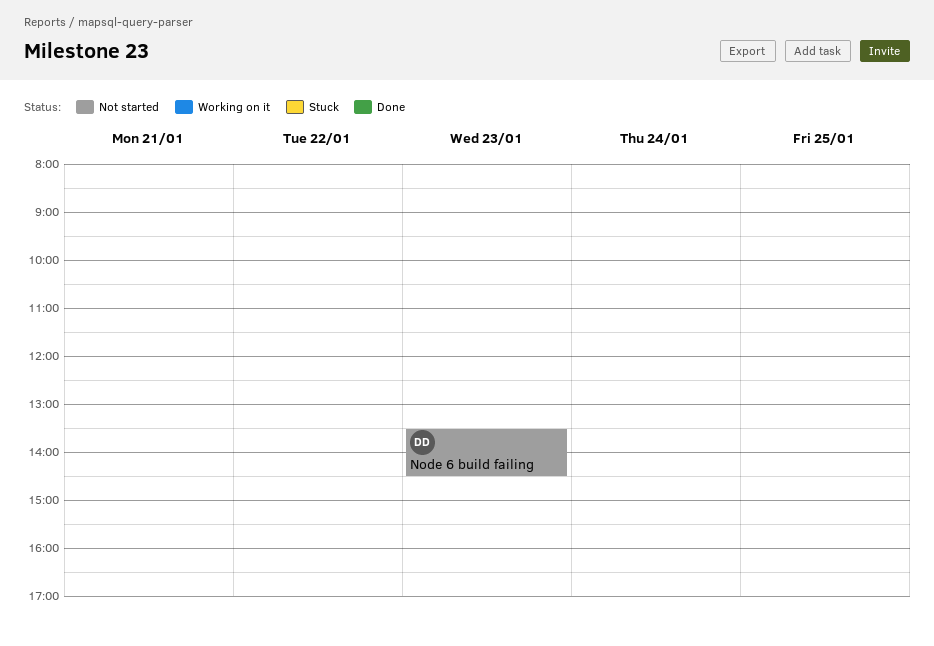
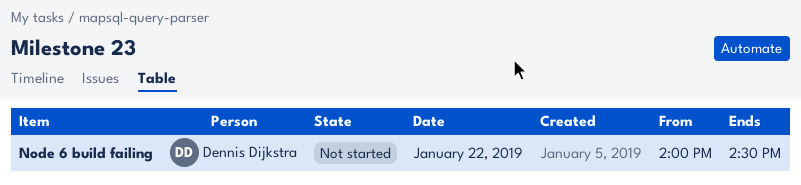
Node 6 build failing, day: Jan 23 -> Jan 22
Node 6 build failing, begins: 13:30 -> 14:00

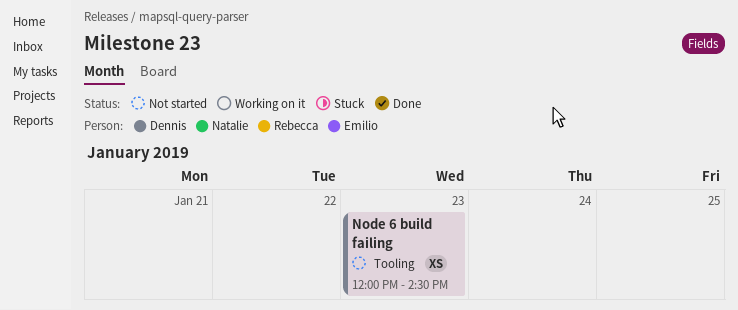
Node 6 build failing, day: Jan 22 -> Jan 23
Node 6 build failing, begins: 14:00 -> 12:00

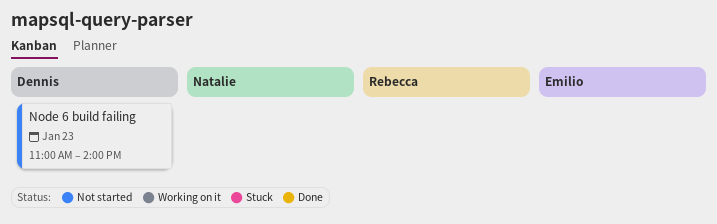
Node 6 build failing, begins: 12:00 -> 11:00
Node 6 build failing, ends: 14:30 -> 14:00

